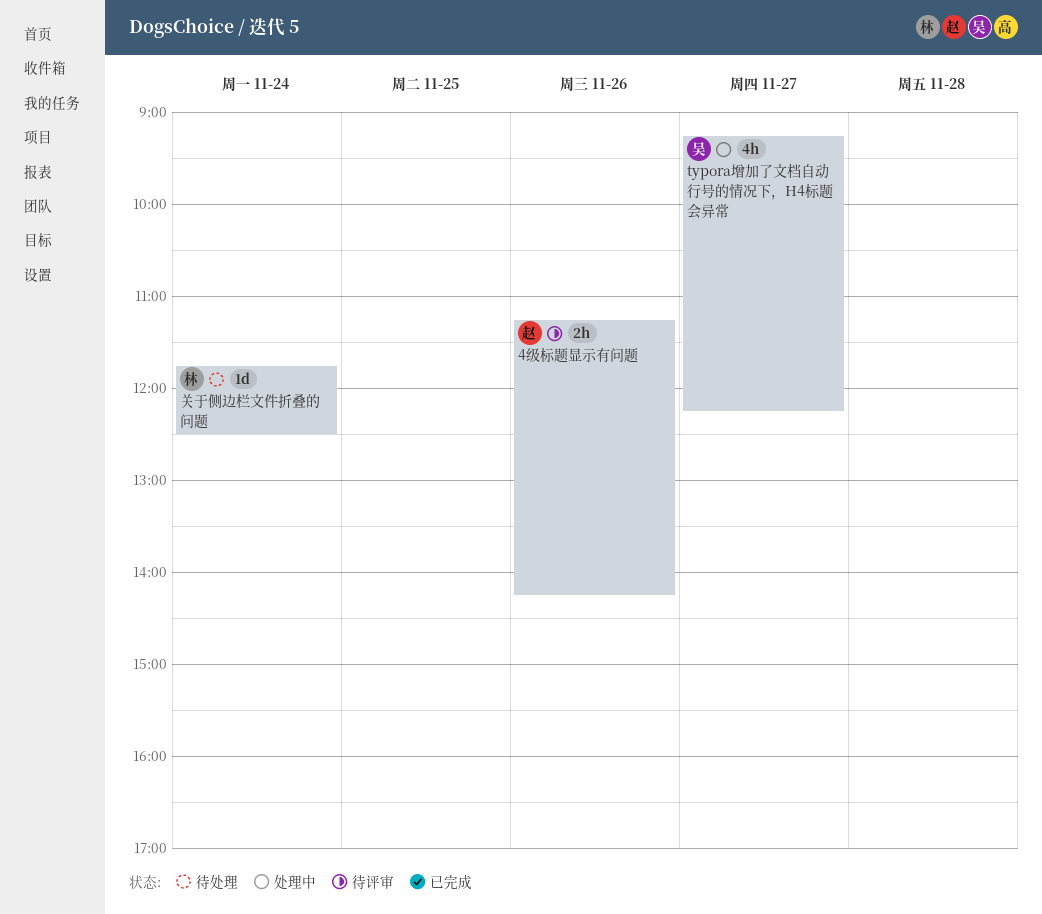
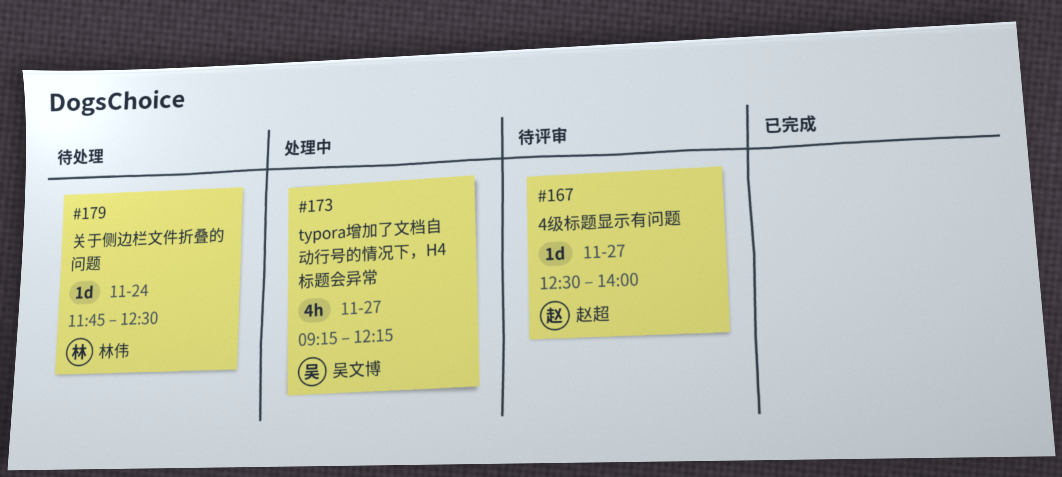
4级标题显示有问题, estimate: 2h -> 1d
4级标题显示有问题, day: Nov 26 -> Nov 27
4级标题显示有问题, begins: 11:15 -> 12:30
4级标题显示有问题, ends: 14:15 -> 14:00

